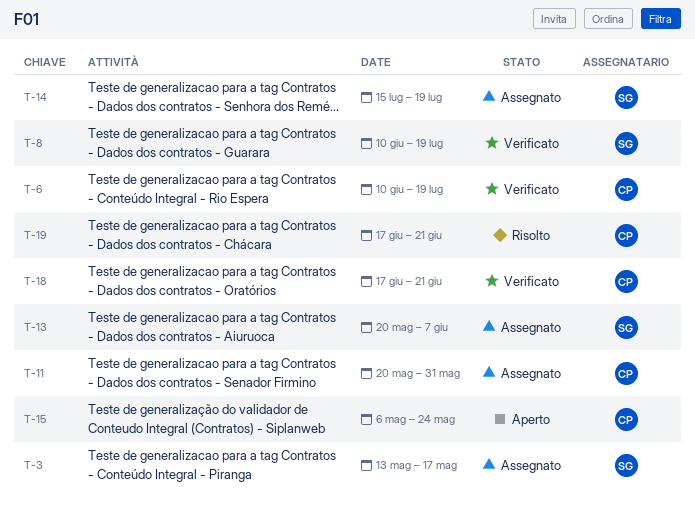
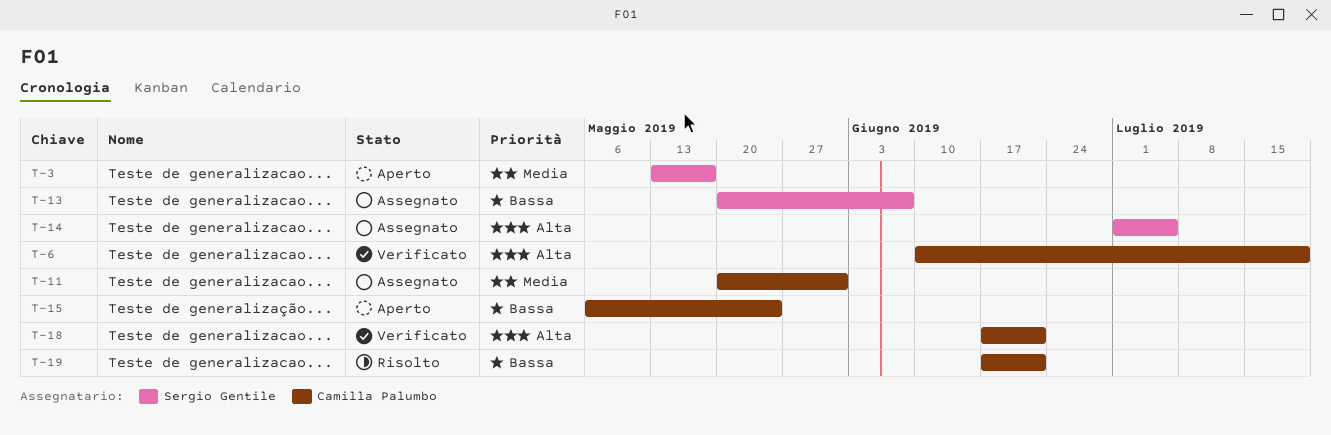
T-3, status: Assegnato -> Aperto
T-8: present -> none
T-14, start: Jul 15 -> Jul 1
T-14, due: Jul 19 -> Jul 5

